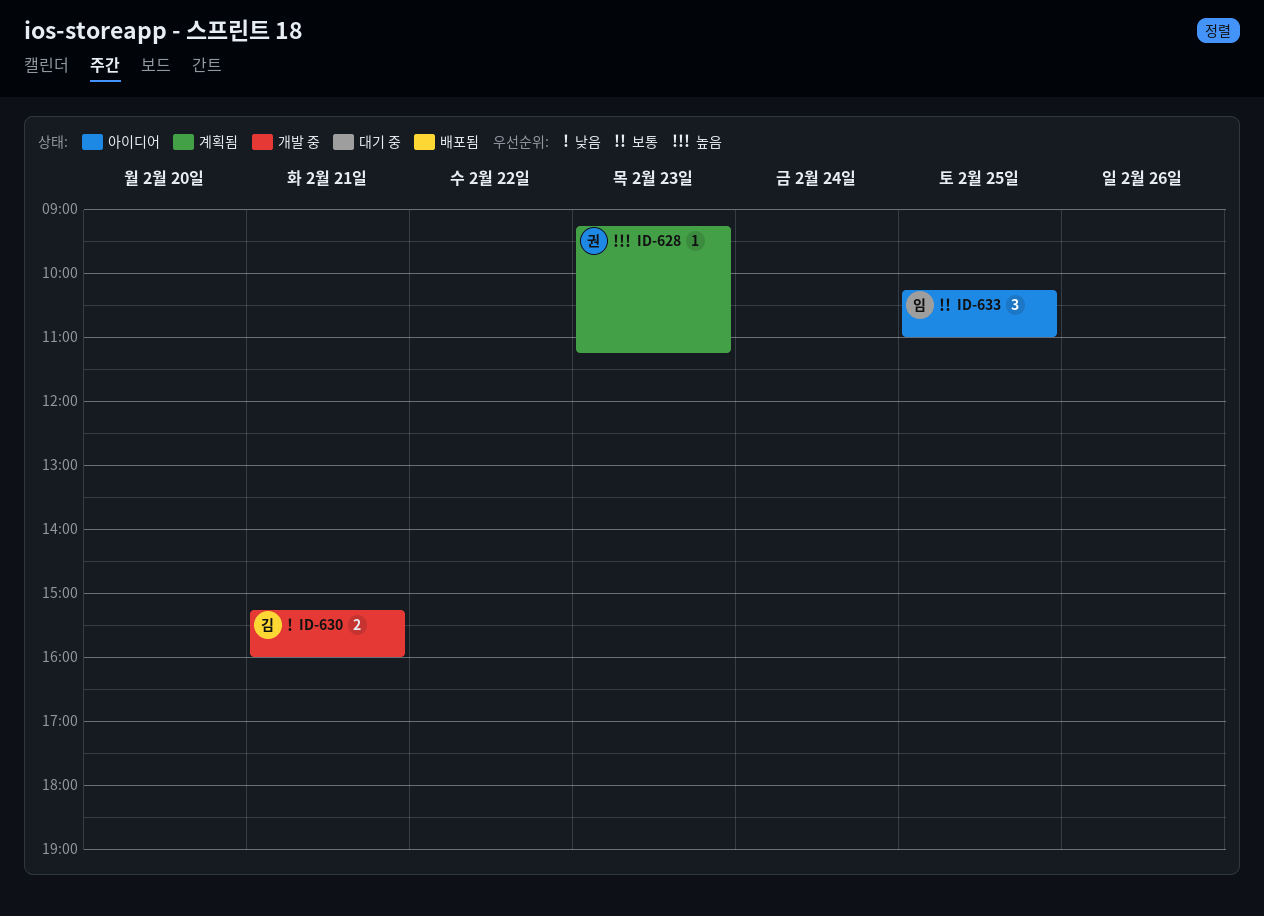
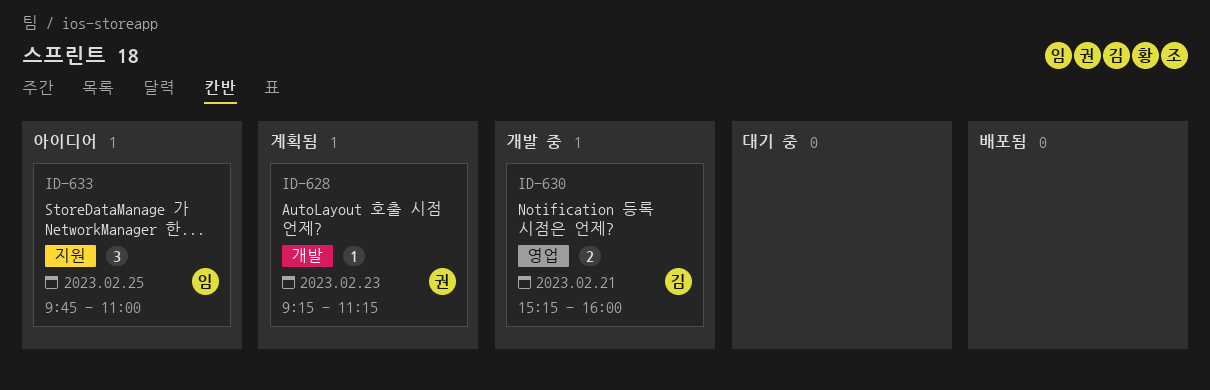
ID-633, begins: 10:15 -> 09:45

